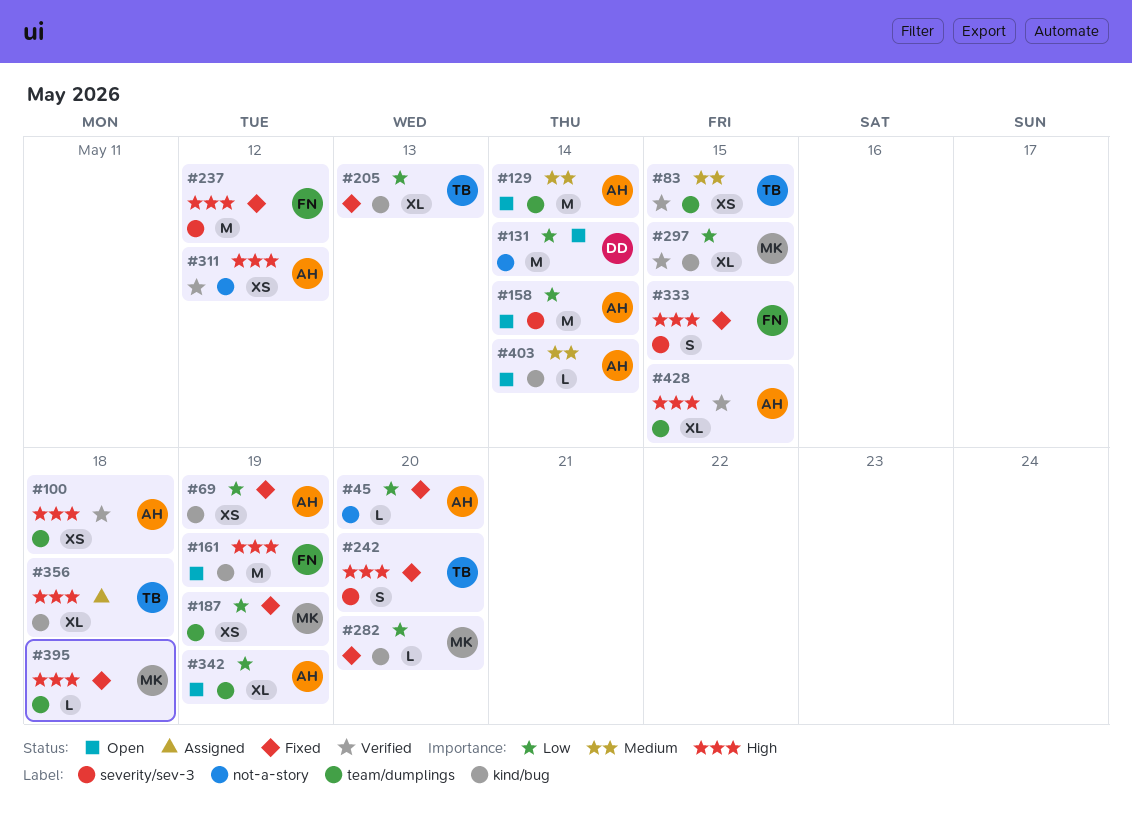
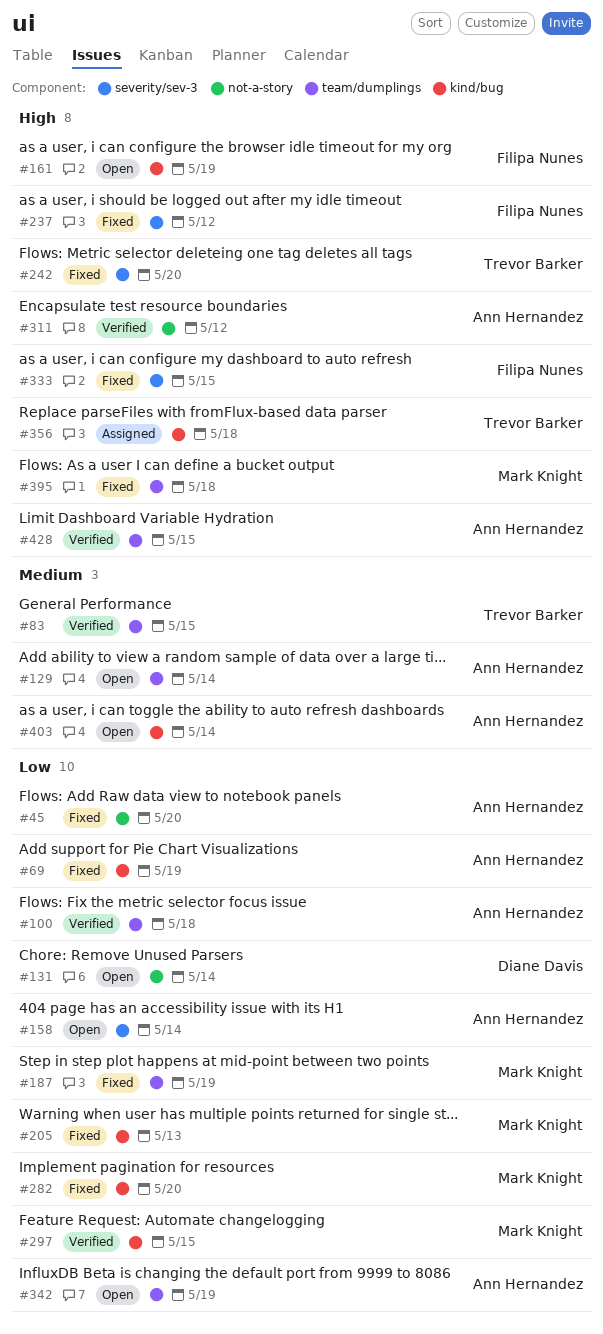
#100, priority: High -> Low
#205, owner: Trevor Barker -> Mark Knight

